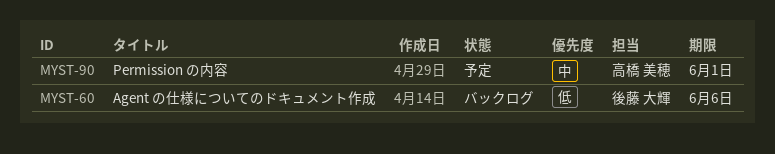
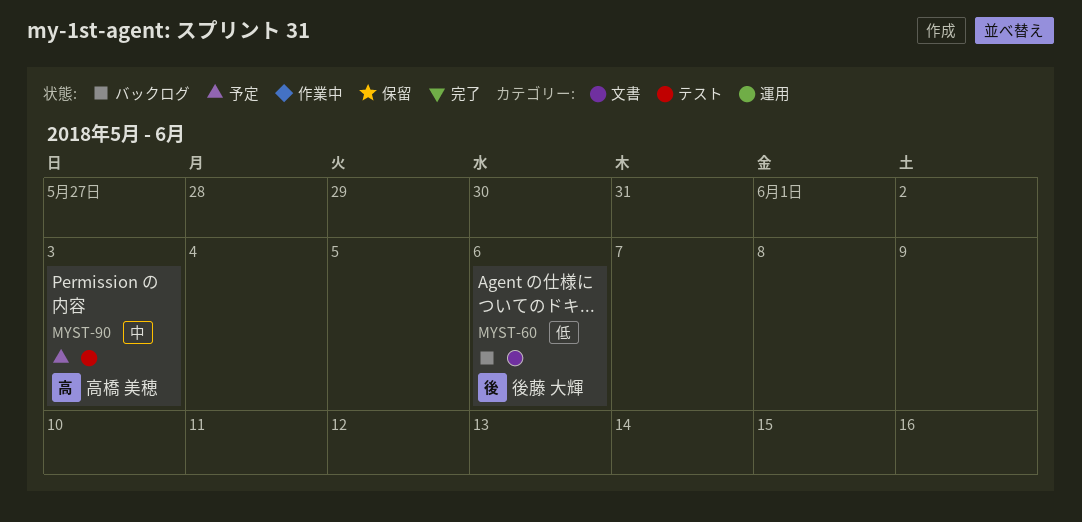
MYST-90, due: Jun 1 -> Jun 3

